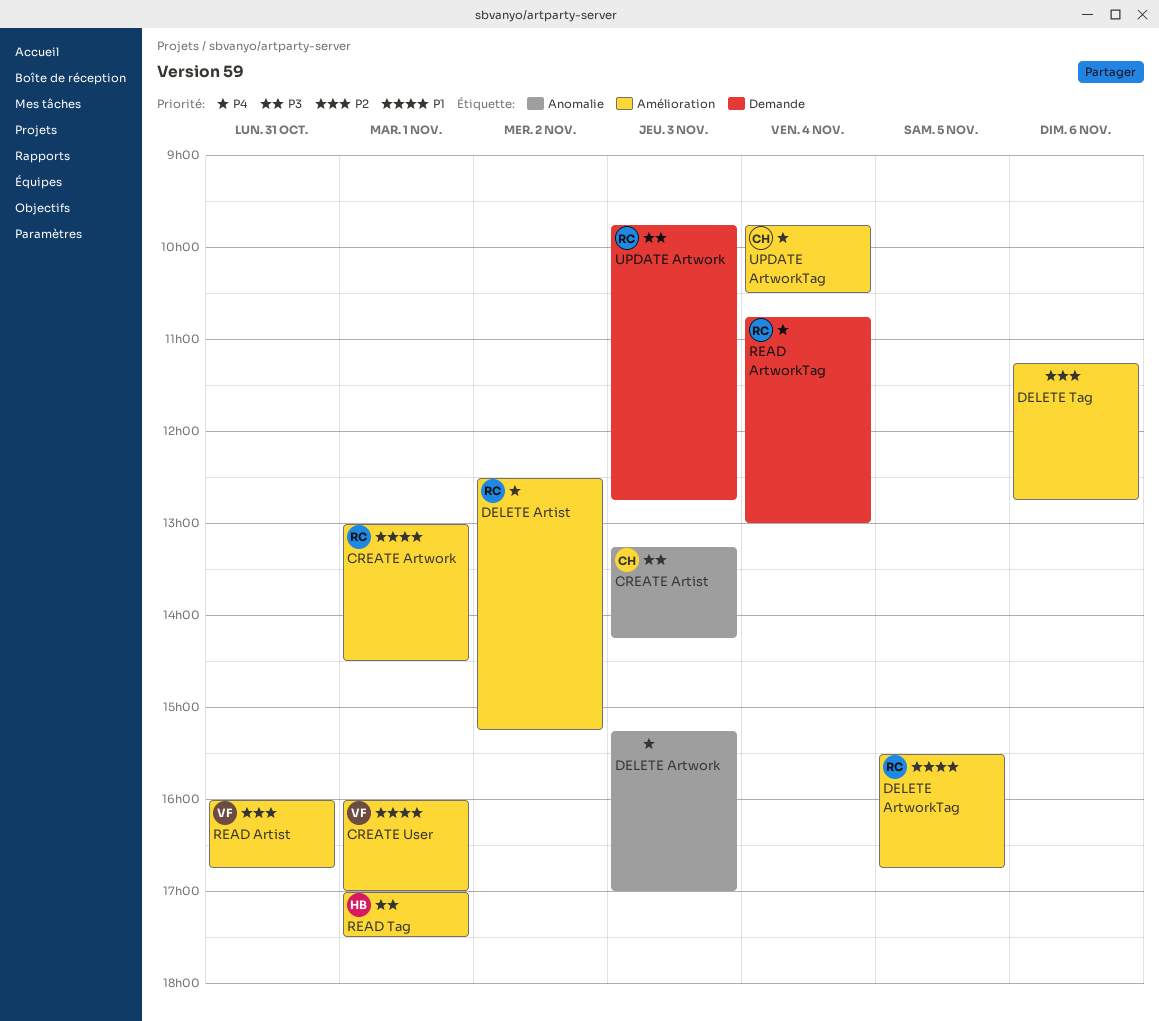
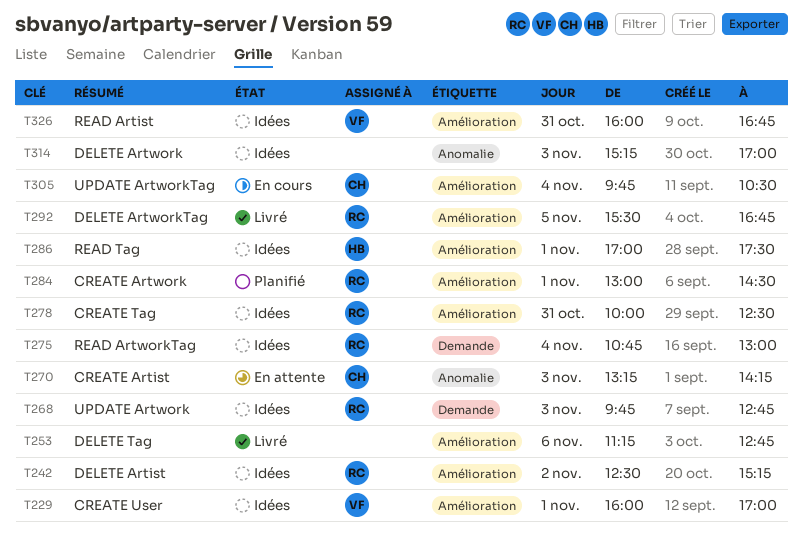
CREATE Tag: none -> present

